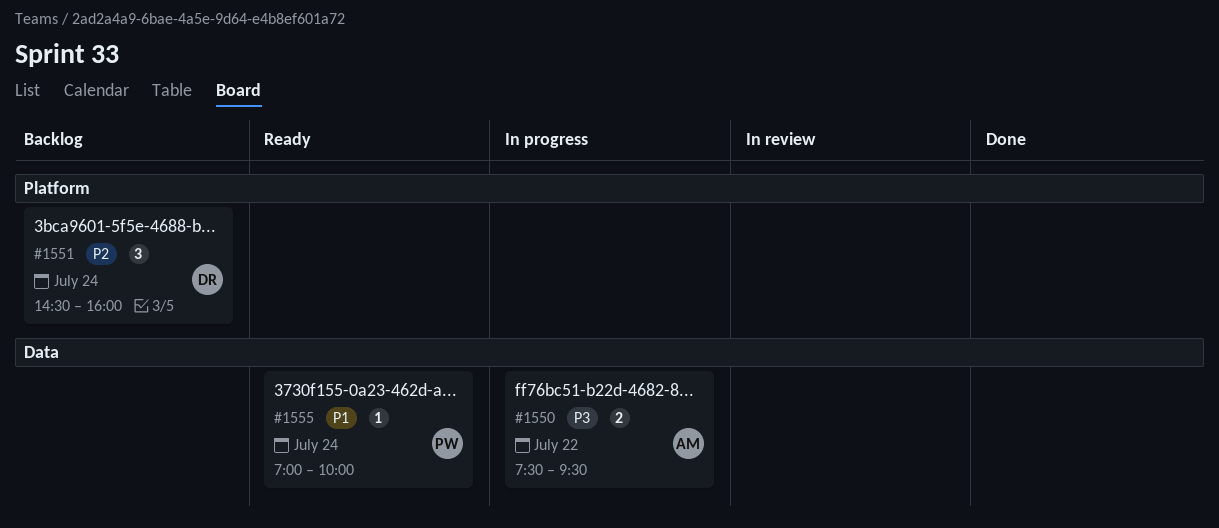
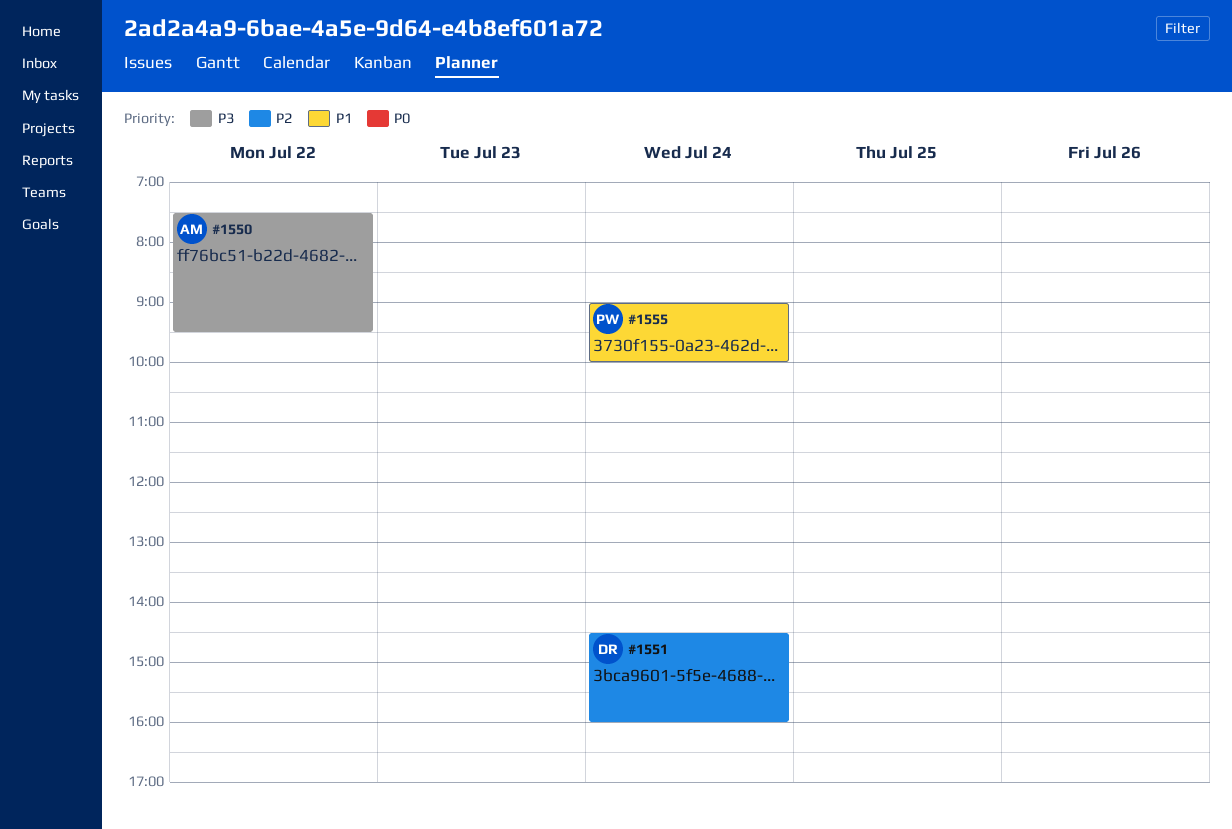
#1555, begins: 07:00 -> 09:00

